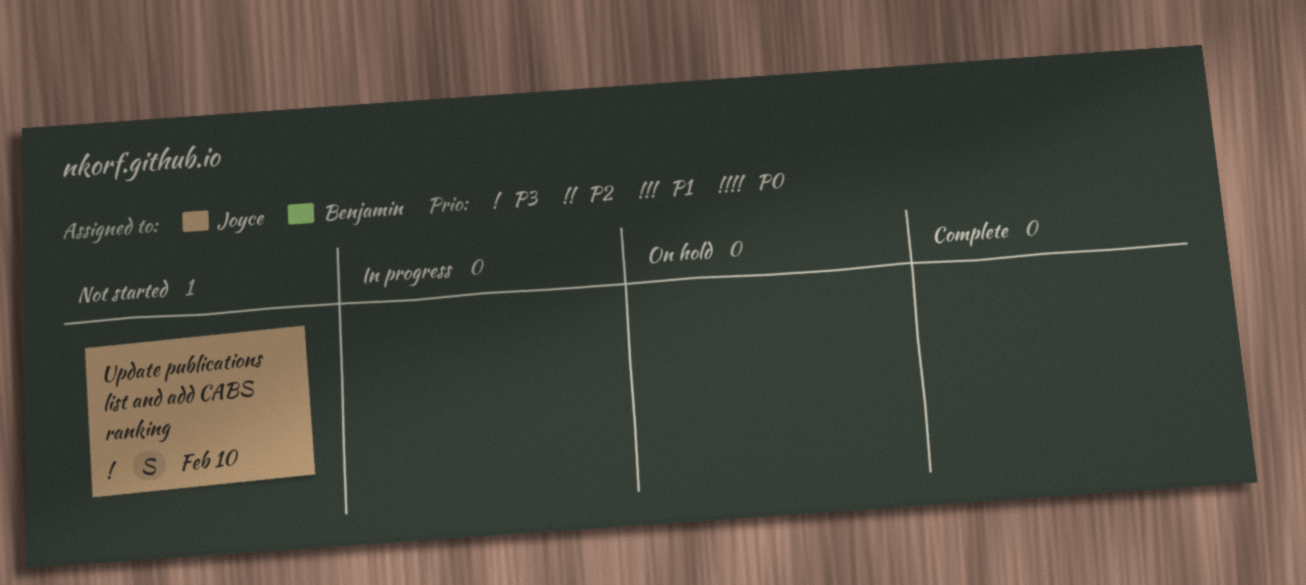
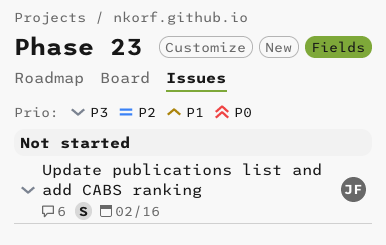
Update publications list and add CABS ranking, due: Feb 10 -> Feb 16

